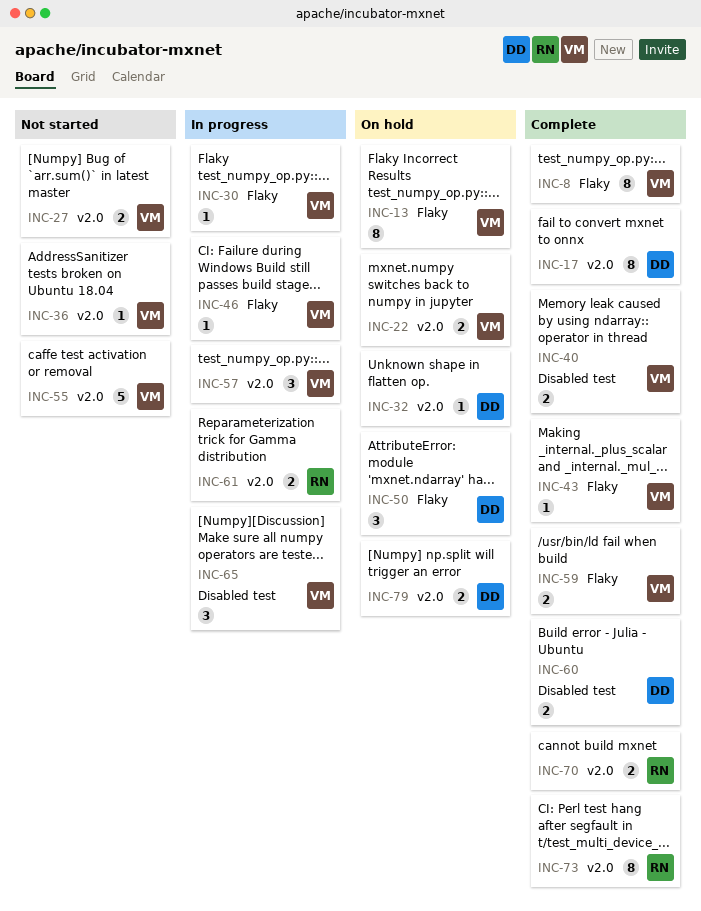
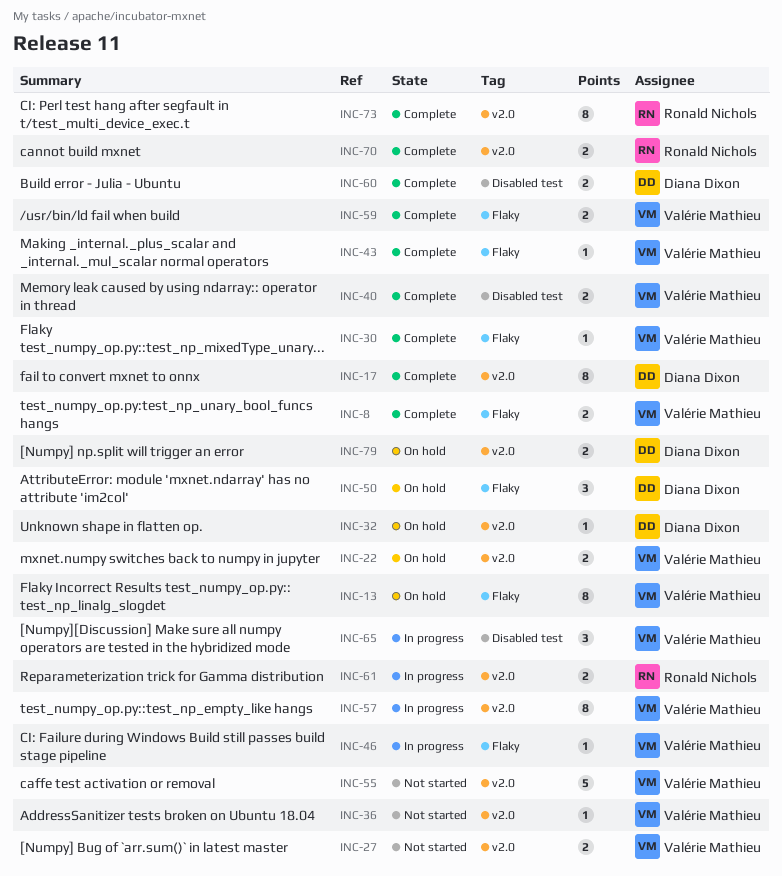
INC-8, estimate: 8 -> 2
INC-30, status: In progress -> Complete
INC-57, estimate: 3 -> 8

